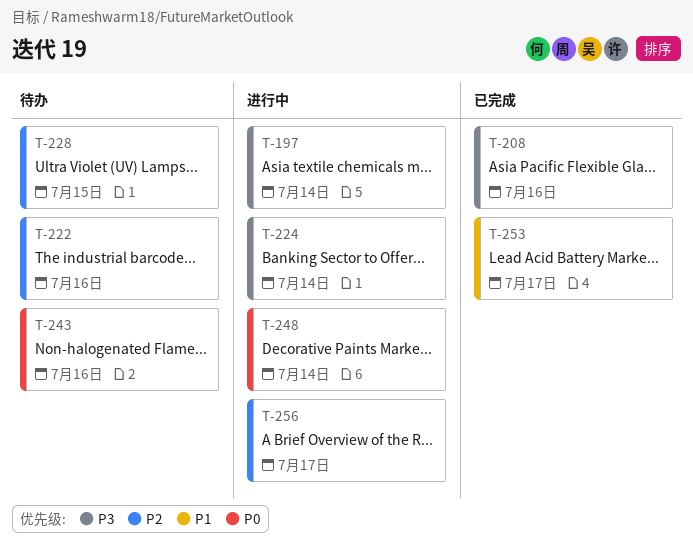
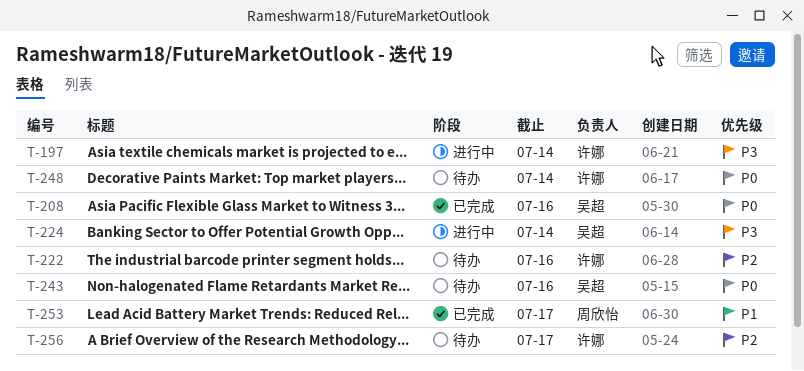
T-208, priority: P3 -> P0
T-228: present -> none
T-248, status: 进行中 -> 待办
T-256, status: 进行中 -> 待办

